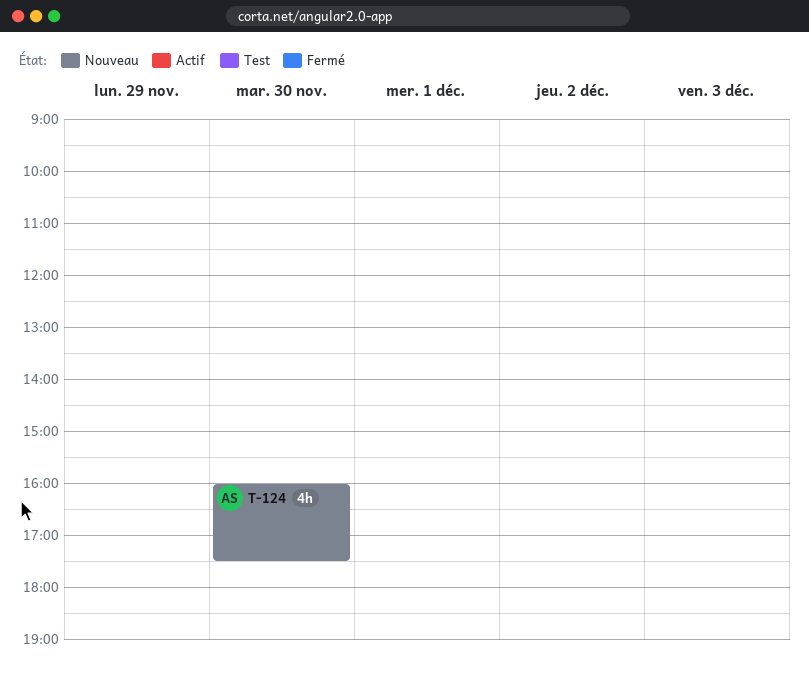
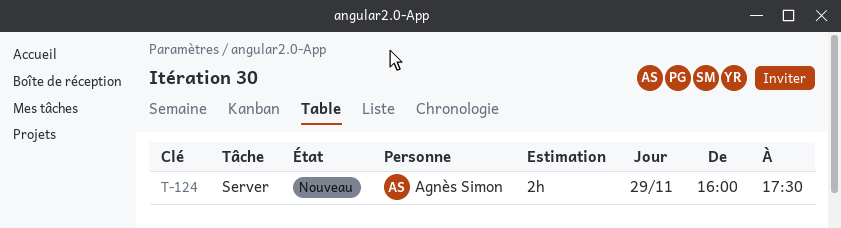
T-124, estimate: 4h -> 2h
T-124, day: Nov 30 -> Nov 29

